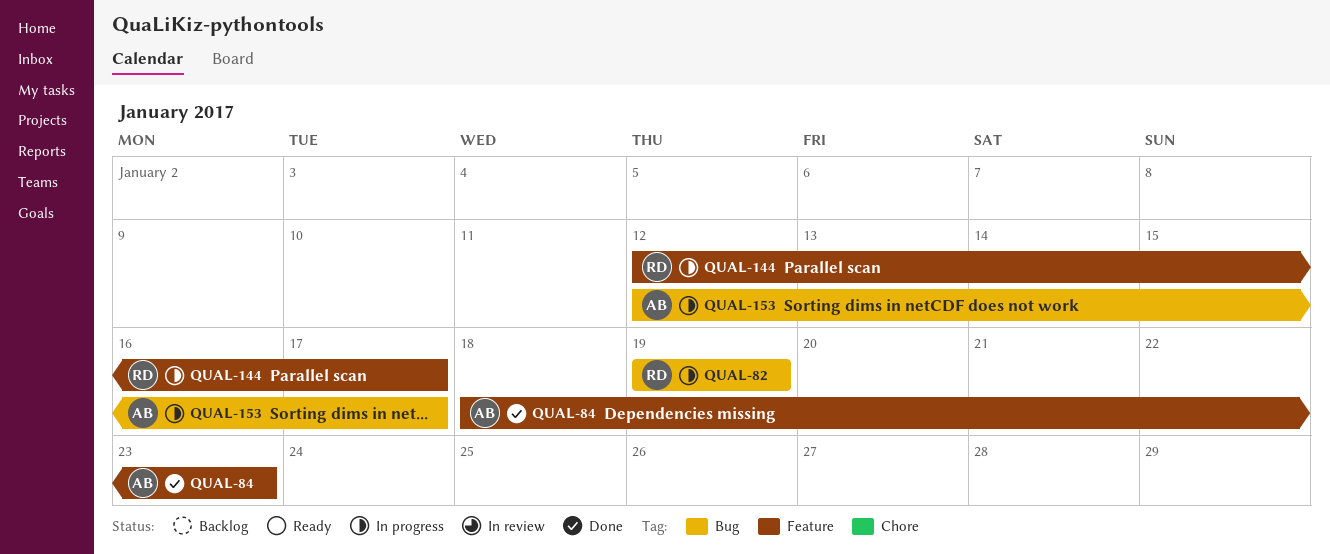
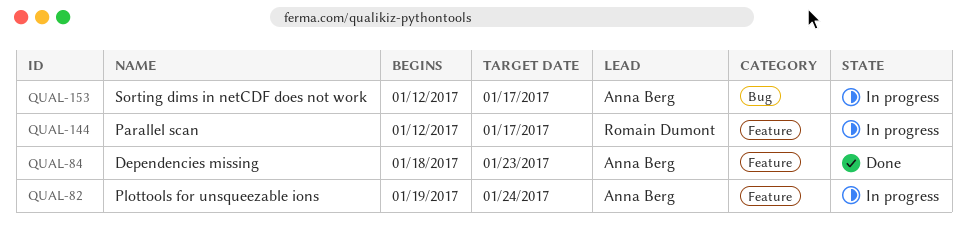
QUAL-82, owner: Romain Dumont -> Anna Berg
QUAL-82, label: Bug -> Feature
QUAL-82, due: Jan 19 -> Jan 24

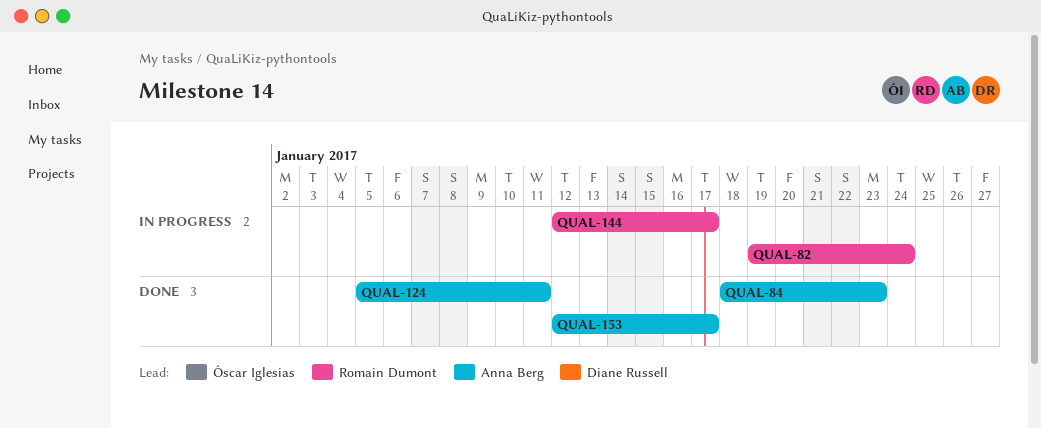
QUAL-82, owner: Anna Berg -> Romain Dumont
QUAL-124: none -> present
QUAL-153, status: In progress -> Done

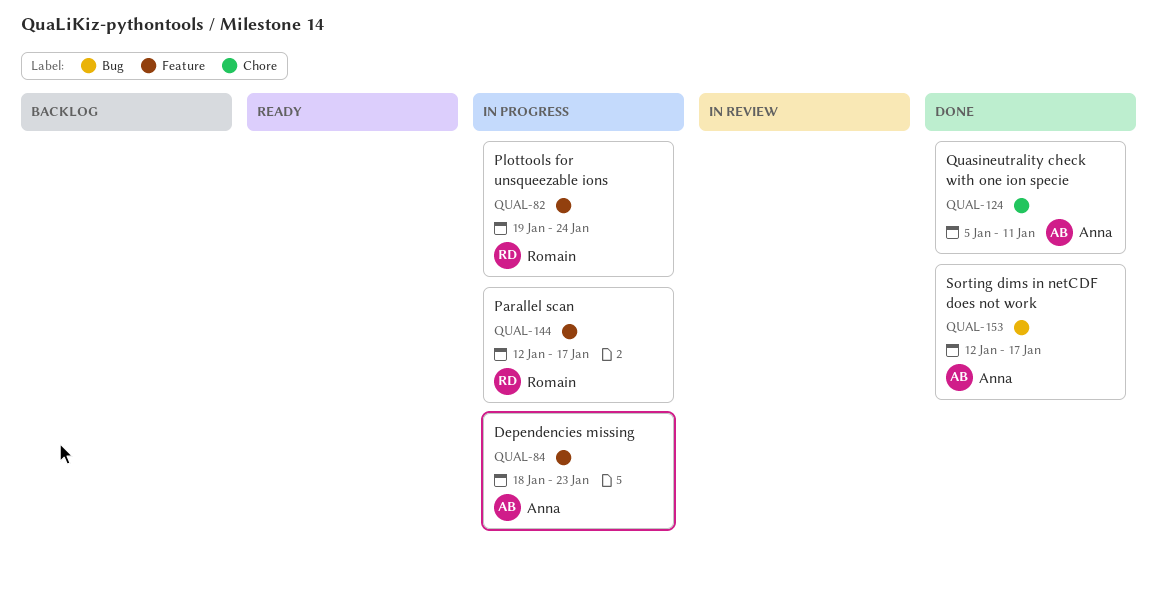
QUAL-84, status: Done -> In progress

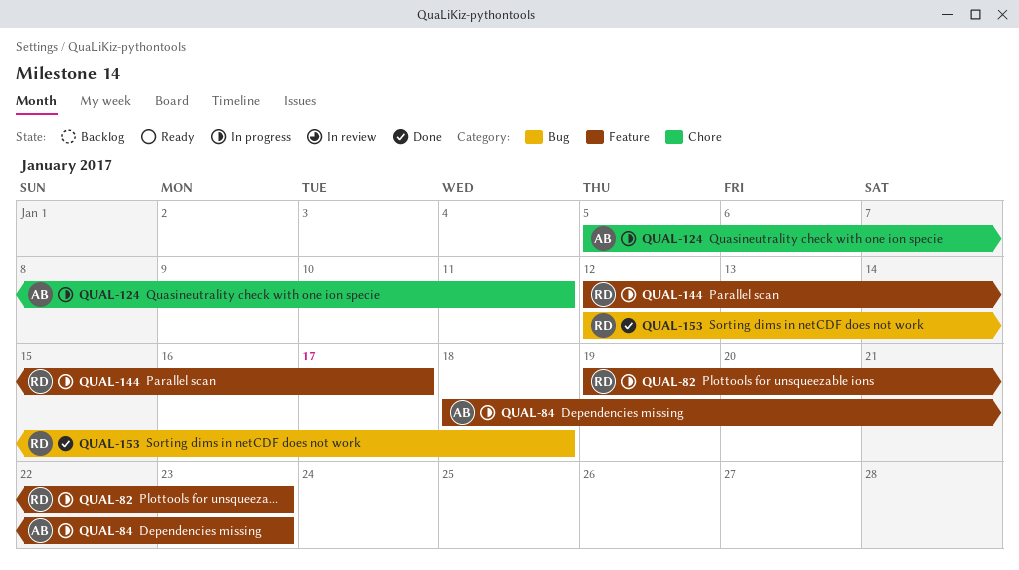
QUAL-82, due: Jan 24 -> Jan 23
QUAL-124, status: Done -> In progress
QUAL-153, owner: Anna -> Romain
QUAL-153, due: Jan 17 -> Jan 18

